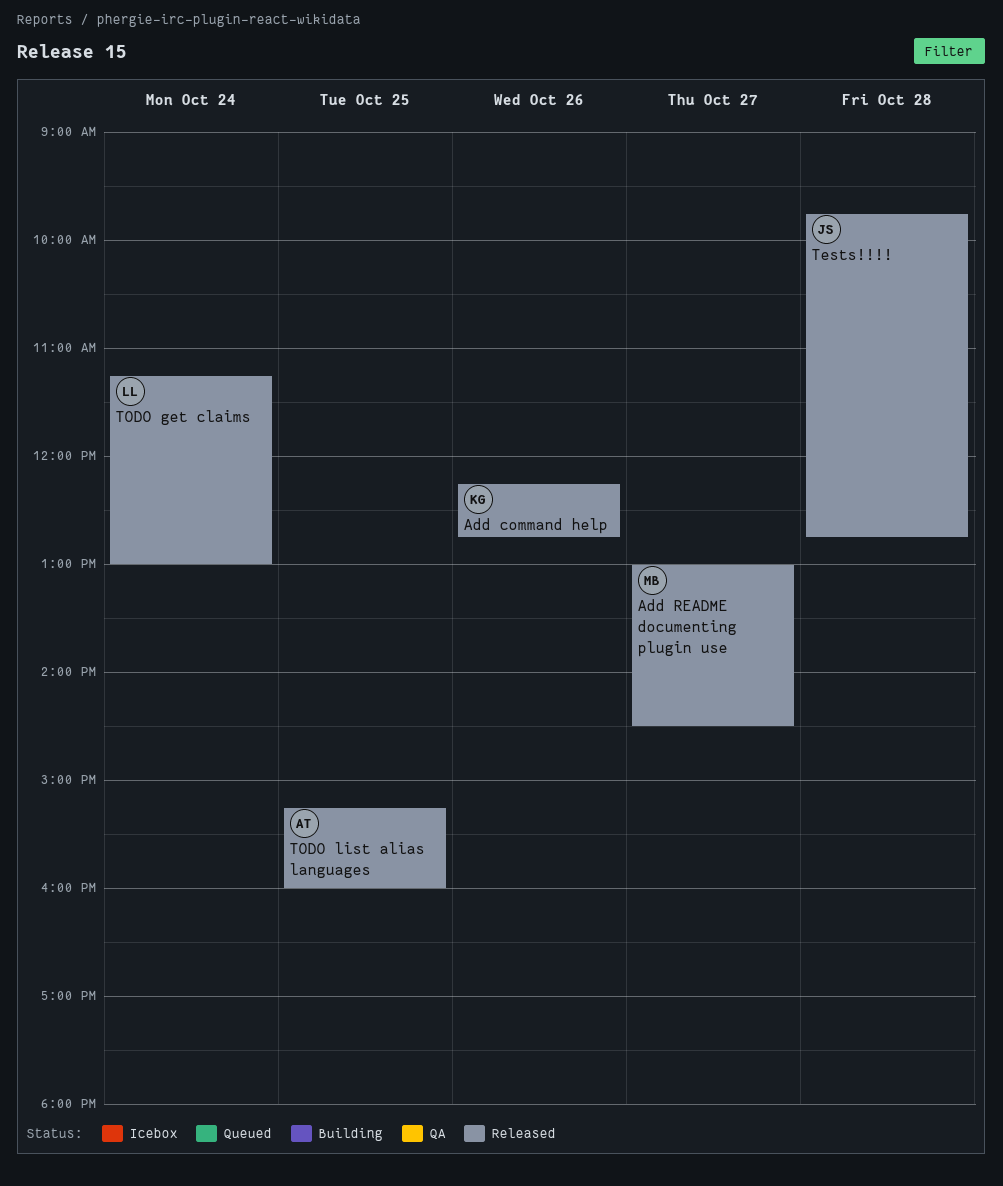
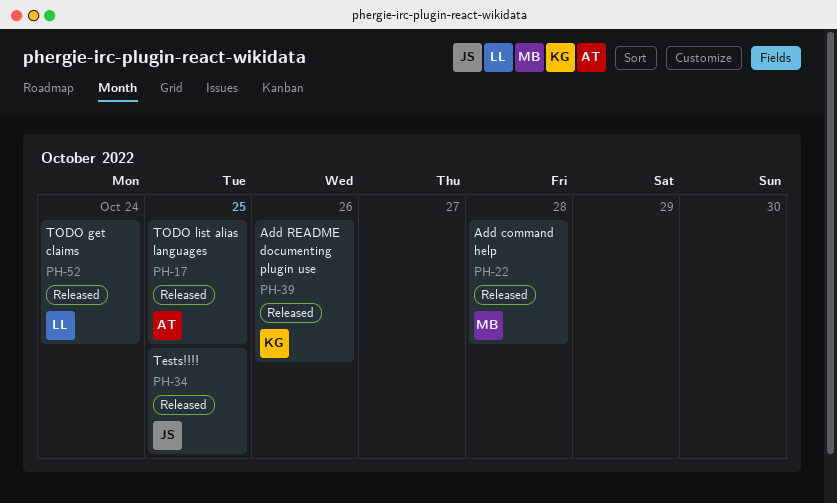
Add command help, owner: KG -> MB
Add command help, day: Oct 26 -> Oct 28
Add README documenting plugin use, owner: MB -> KG
Add README documenting plugin use, day: Oct 27 -> Oct 26
Tests!!!!, day: Oct 28 -> Oct 25

